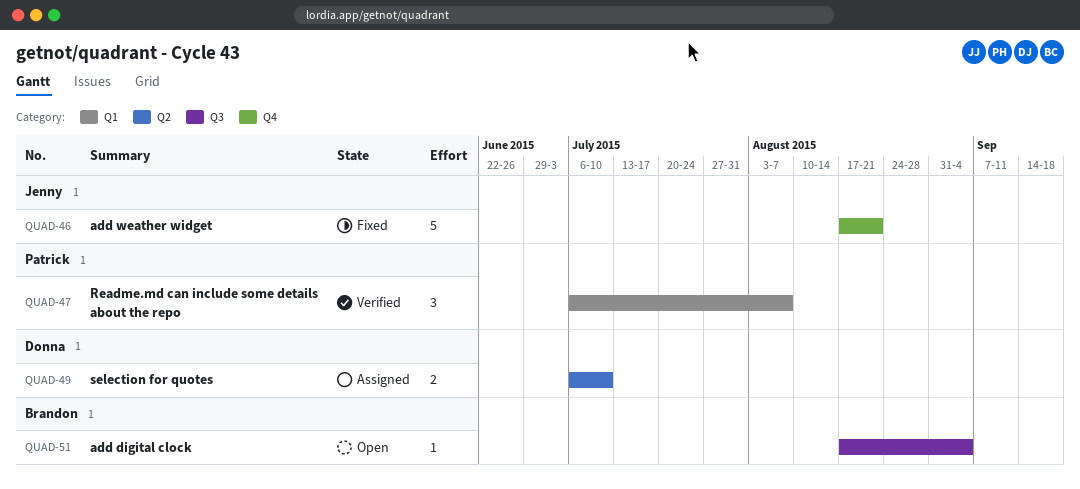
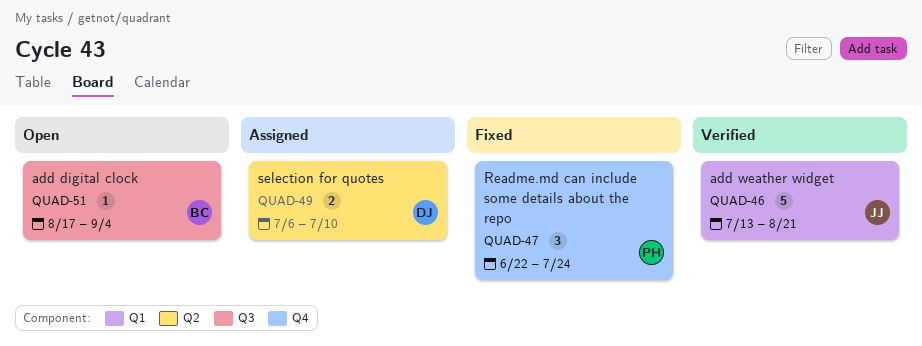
QUAD-46, status: Fixed -> Verified
QUAD-46, label: Q4 -> Q1
QUAD-46, start: Aug 17 -> Jul 13
QUAD-47, status: Verified -> Fixed
QUAD-47, label: Q1 -> Q4
QUAD-47, start: Jul 6 -> Jun 22
QUAD-47, due: Aug 7 -> Jul 24

